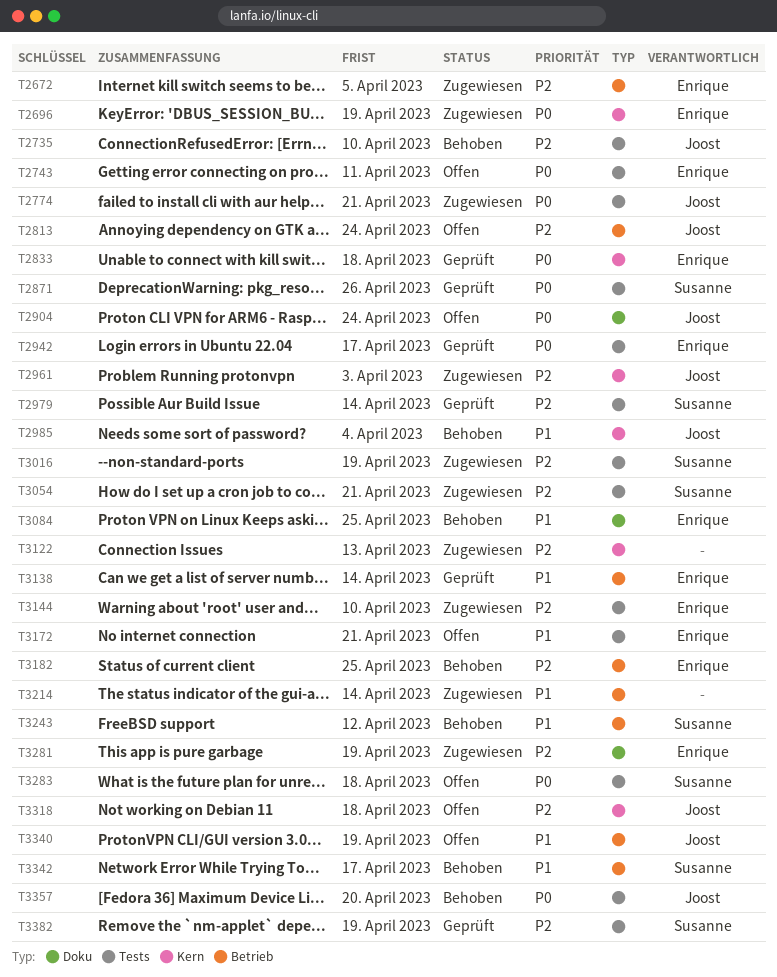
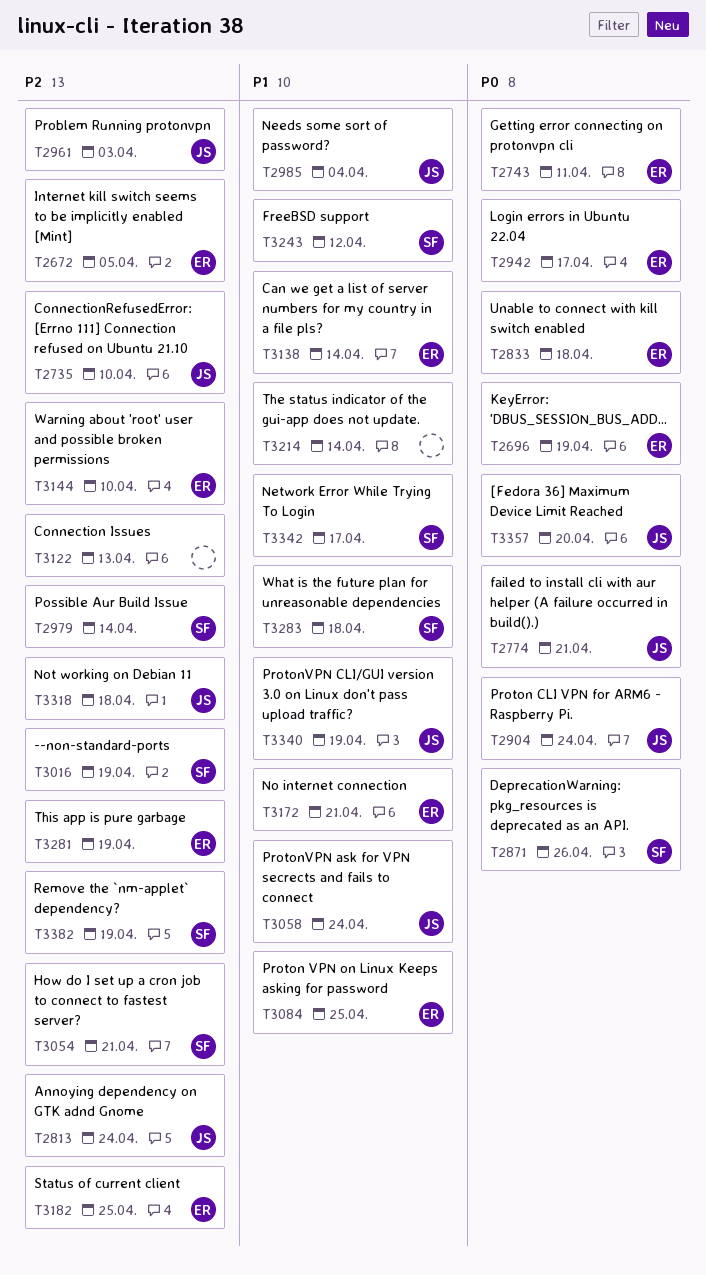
T3058: none -> present
T3283, priority: P0 -> P1

